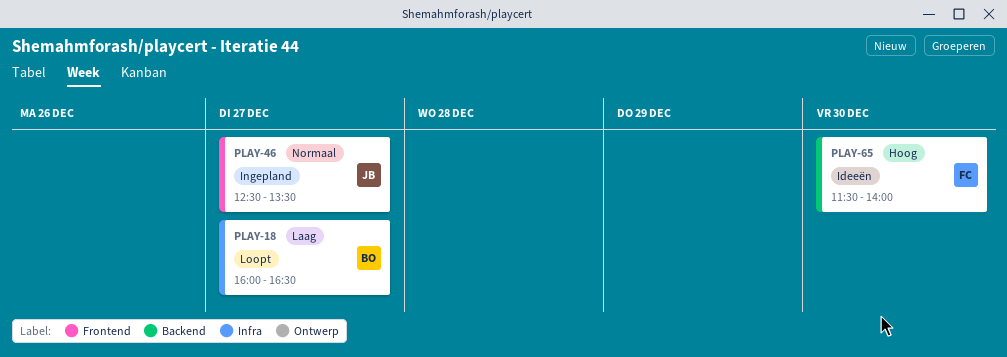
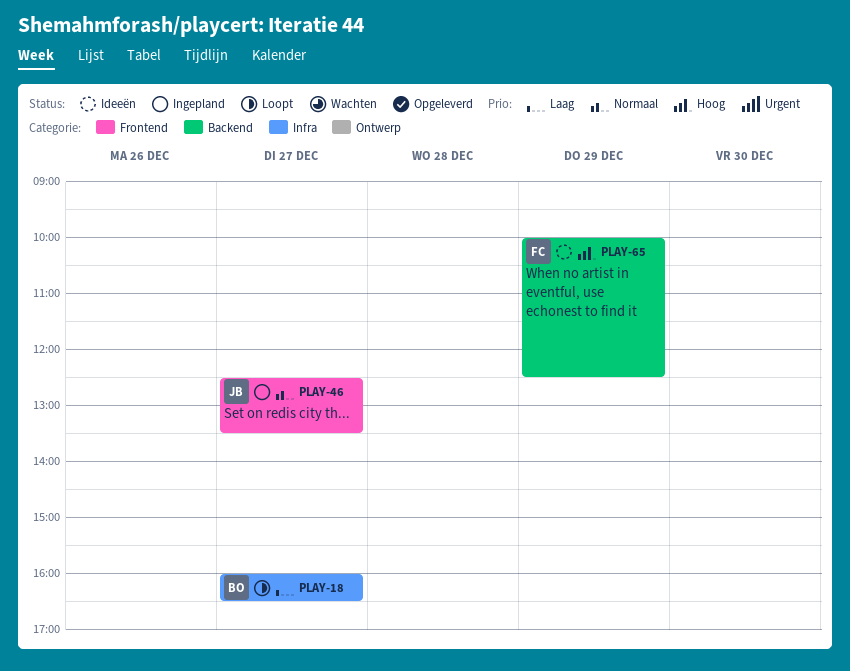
PLAY-65, day: Dec 30 -> Dec 29
PLAY-65, begins: 11:30 -> 10:00
PLAY-65, ends: 14:00 -> 12:30

